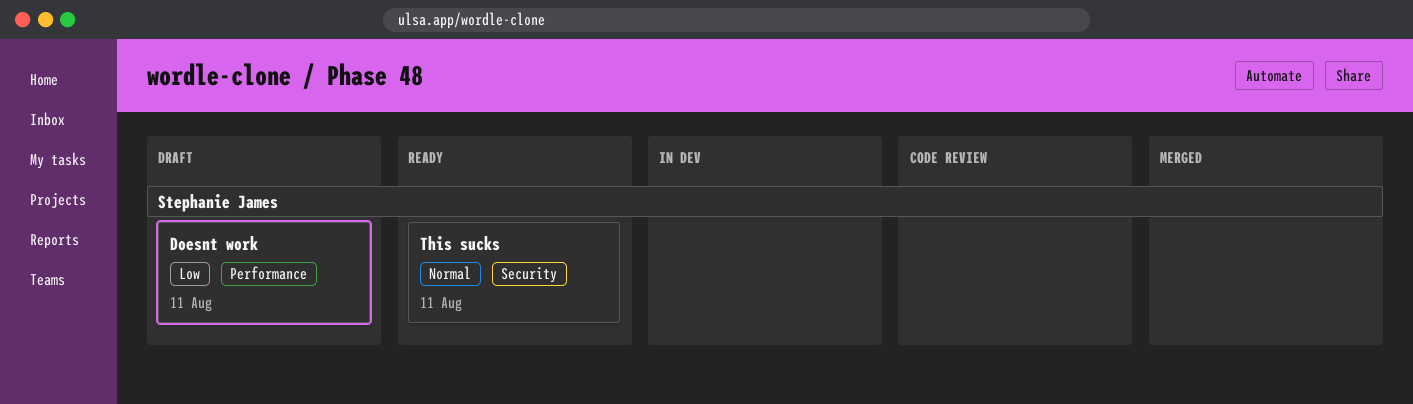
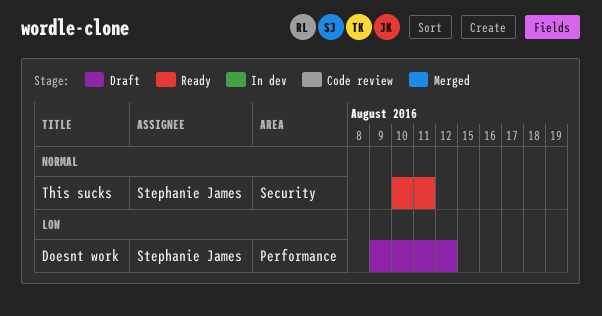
Doesnt work, due: Aug 11 -> Aug 12

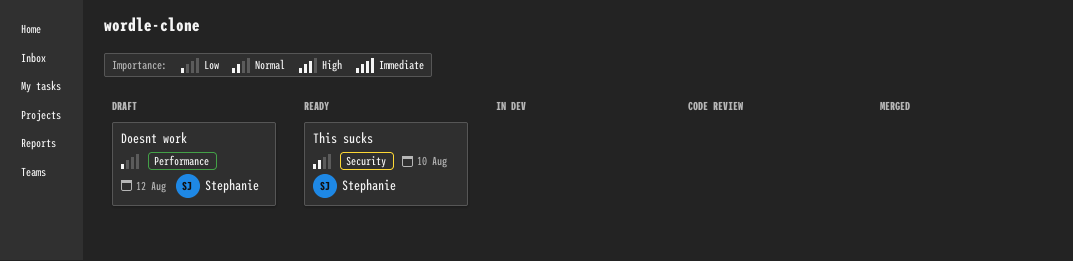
This sucks, due: Aug 11 -> Aug 10

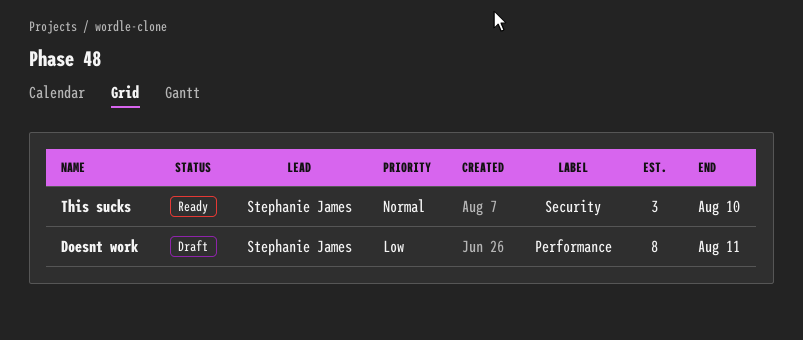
Doesnt work, due: Aug 12 -> Aug 11

